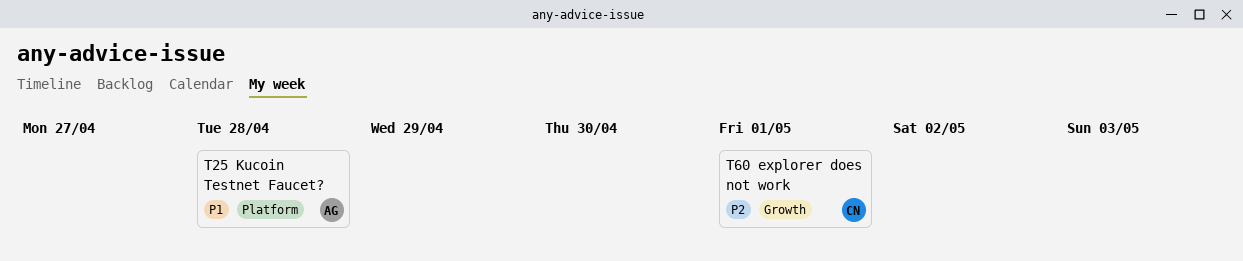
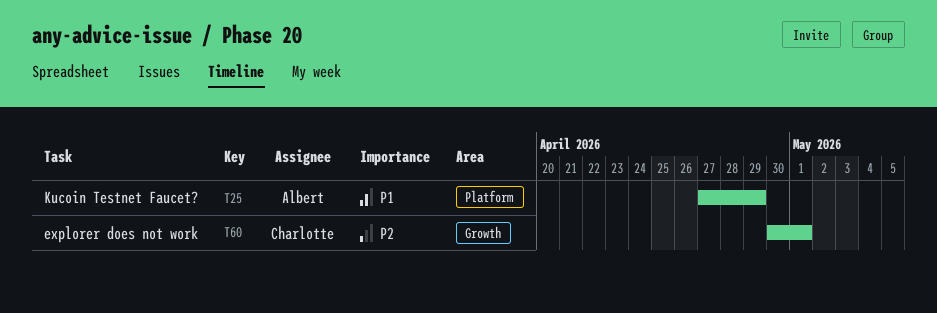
T25, due: Apr 28 -> Apr 29

